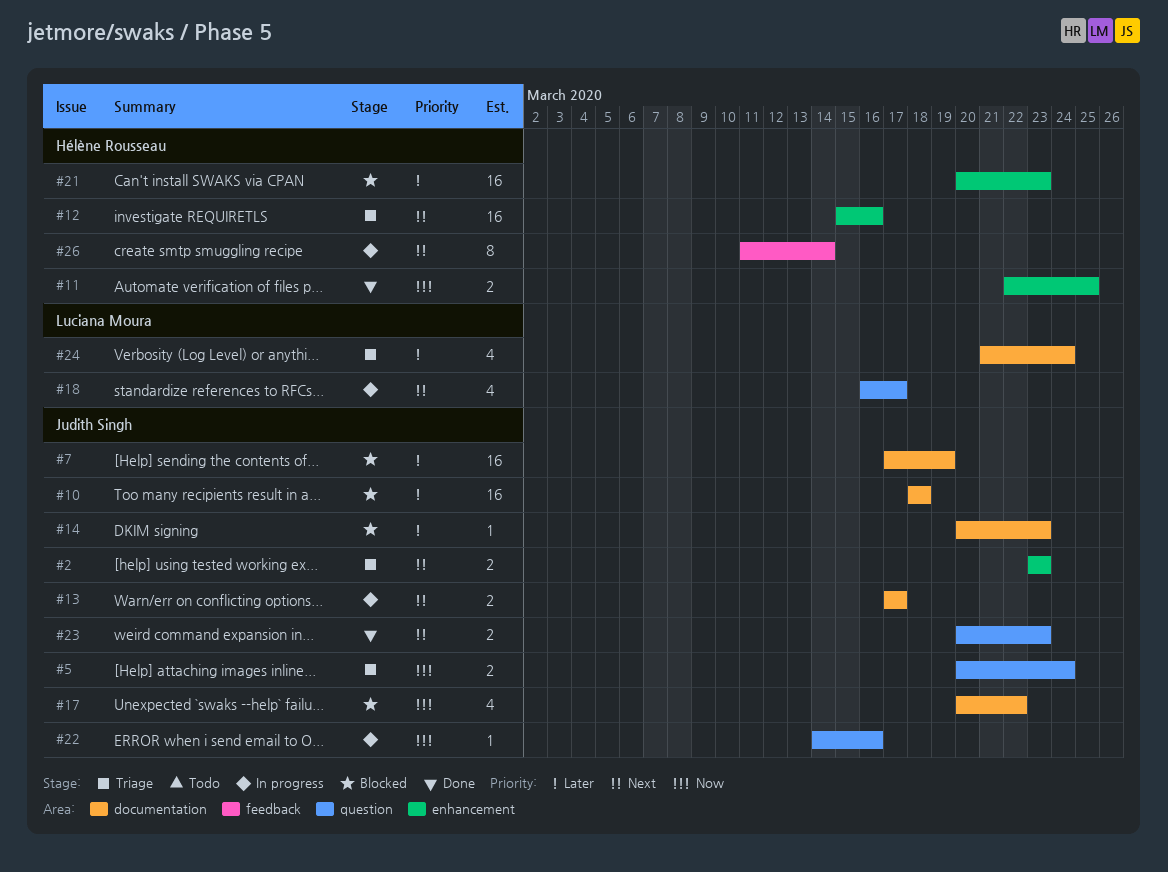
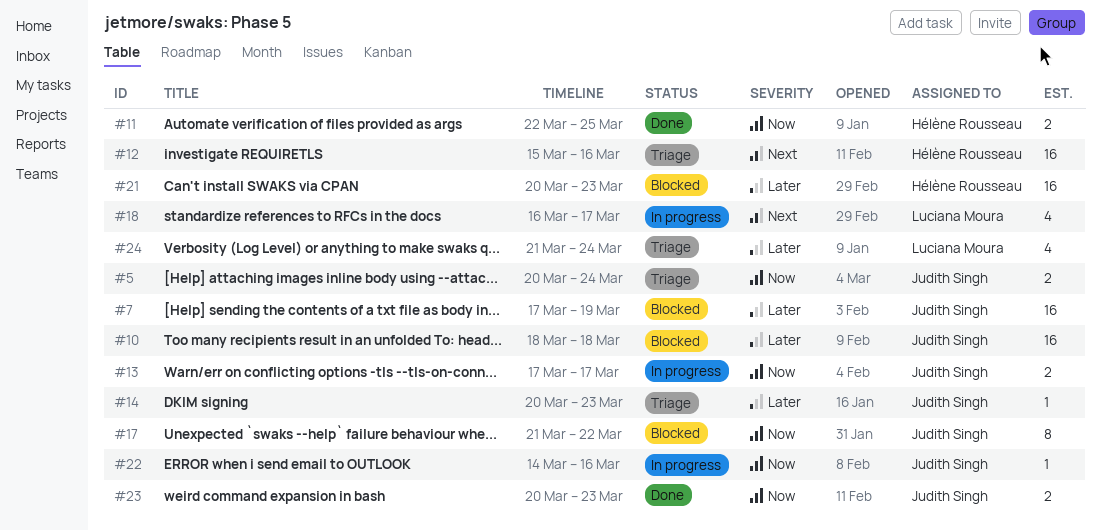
#2: present -> none
#13, priority: Next -> Now
#14, status: Blocked -> Triage
#17, estimate: 4 -> 8
#17, start: Mar 20 -> Mar 21
#23, priority: Next -> Now
#26: present -> none

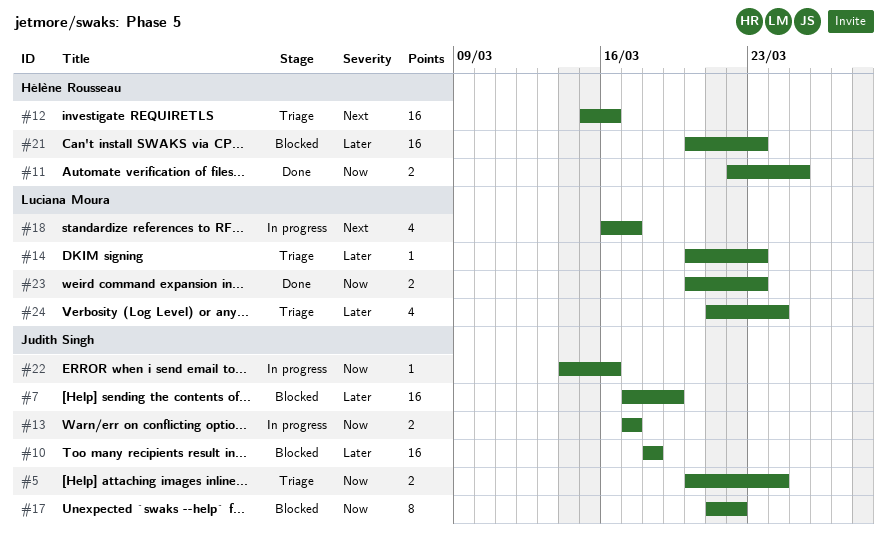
#14, owner: Judith Singh -> Luciana Moura
#23, owner: Judith Singh -> Luciana Moura

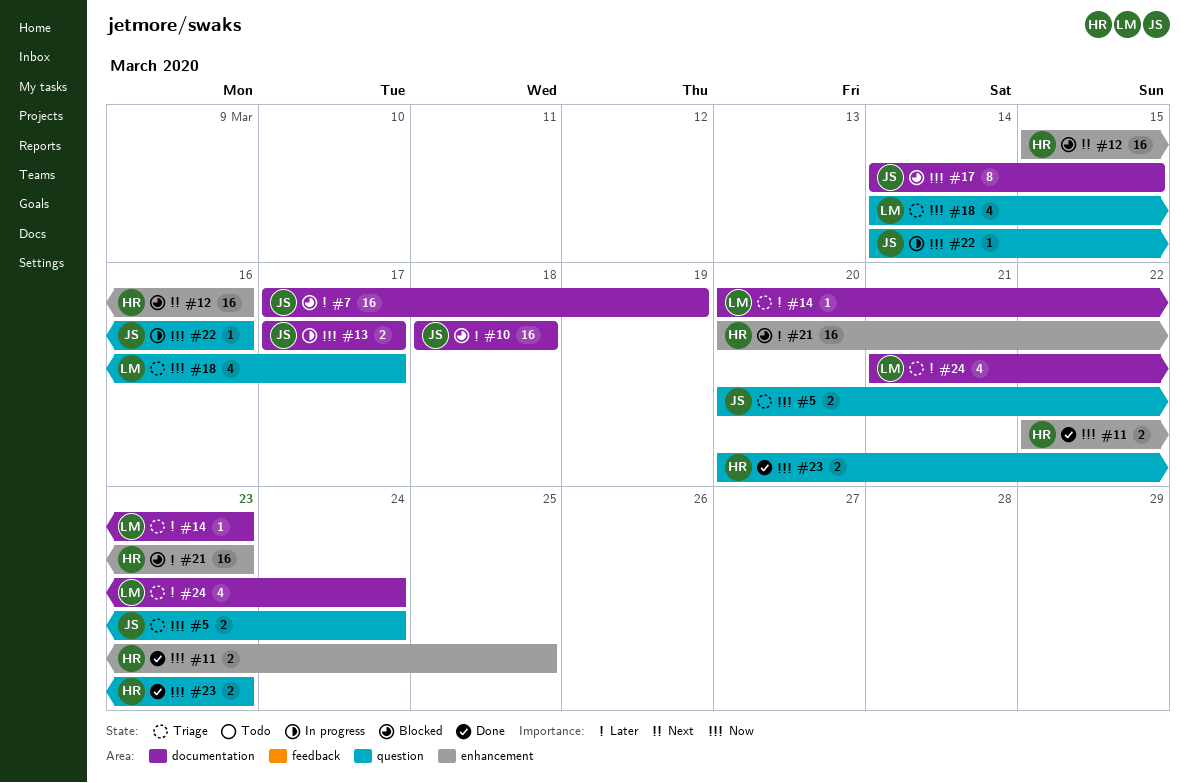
#12, status: Triage -> Blocked
#17, start: Mar 21 -> Mar 14
#17, due: Mar 22 -> Mar 15
#18, status: In progress -> Triage
#18, priority: Next -> Now
#18, start: Mar 16 -> Mar 14
#23, owner: Luciana Moura -> Hélène Rousseau

